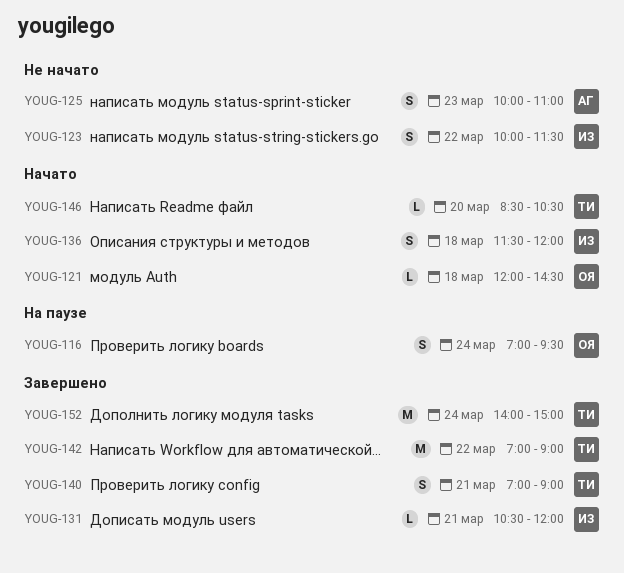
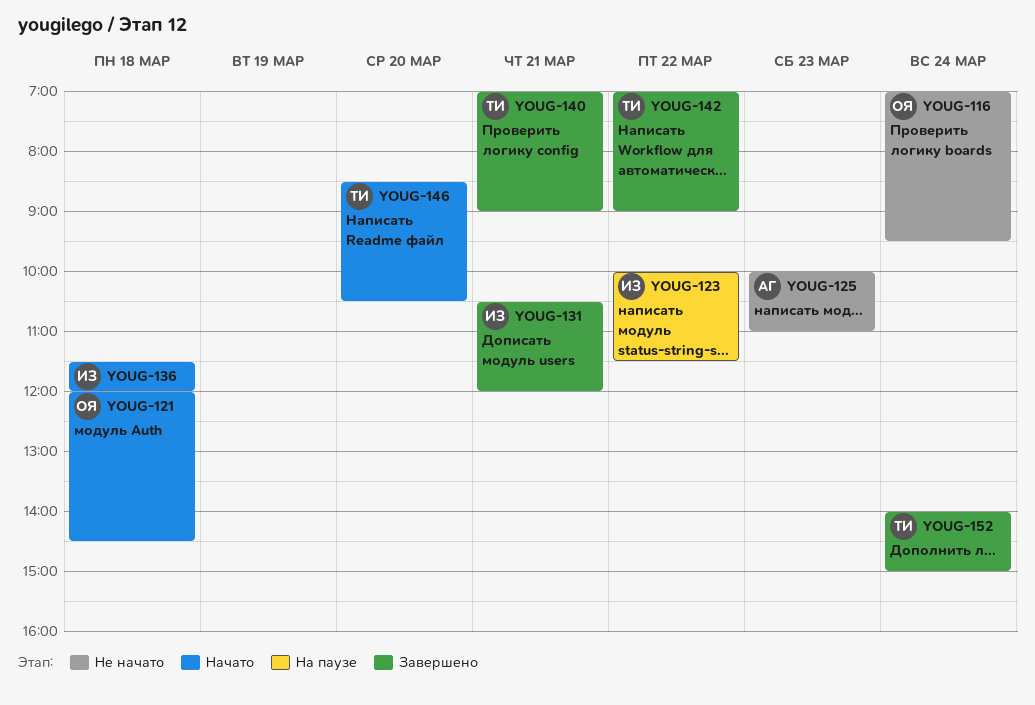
YOUG-116, status: На паузе -> Не начато
YOUG-123, status: Не начато -> На паузе

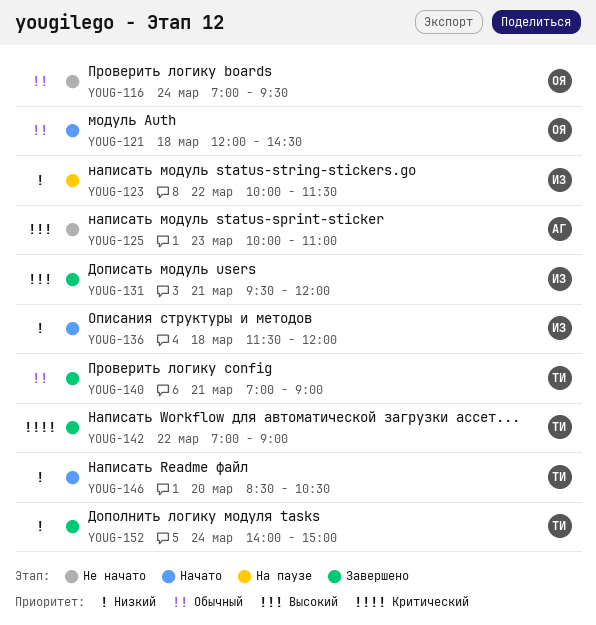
YOUG-131, begins: 10:30 -> 09:30

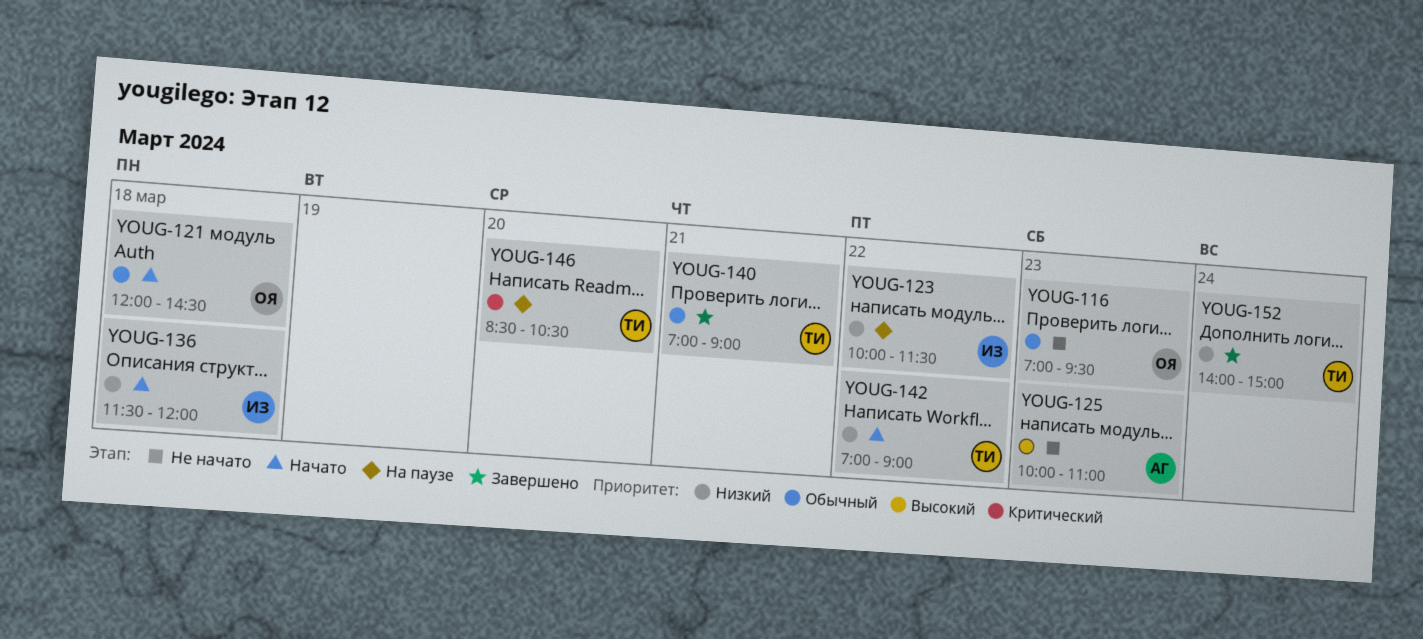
YOUG-116, day: Mar 24 -> Mar 23
YOUG-131: present -> none
YOUG-142, status: Завершено -> Начато
YOUG-142, priority: Критический -> Низкий
YOUG-146, status: Начато -> На паузе
YOUG-146, priority: Низкий -> Критический

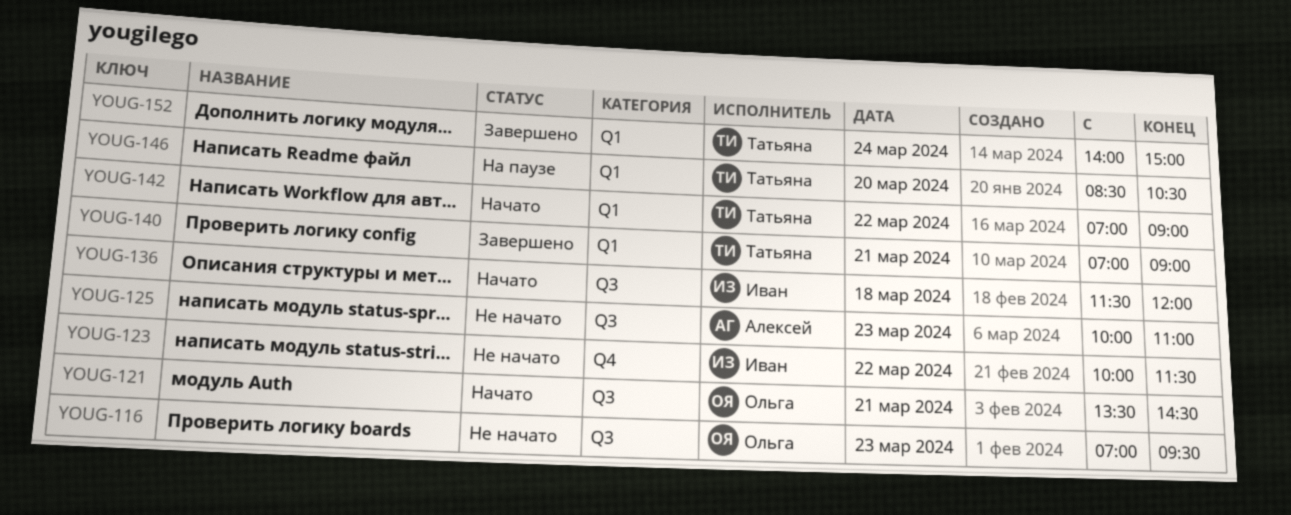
YOUG-121, day: Mar 18 -> Mar 21
YOUG-121, begins: 12:00 -> 13:30
YOUG-123, status: На паузе -> Не начато

